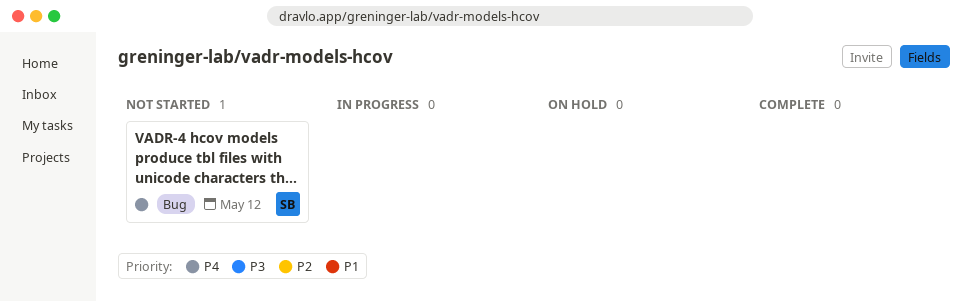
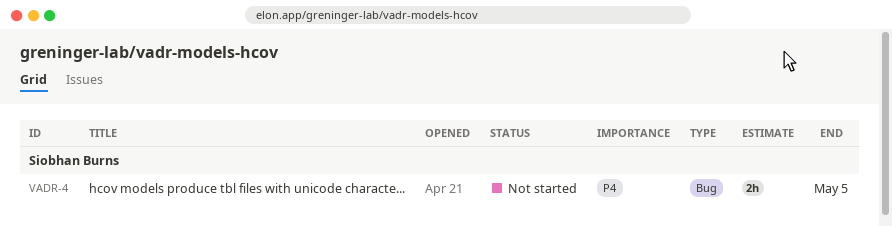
VADR-4, due: May 12 -> May 5

